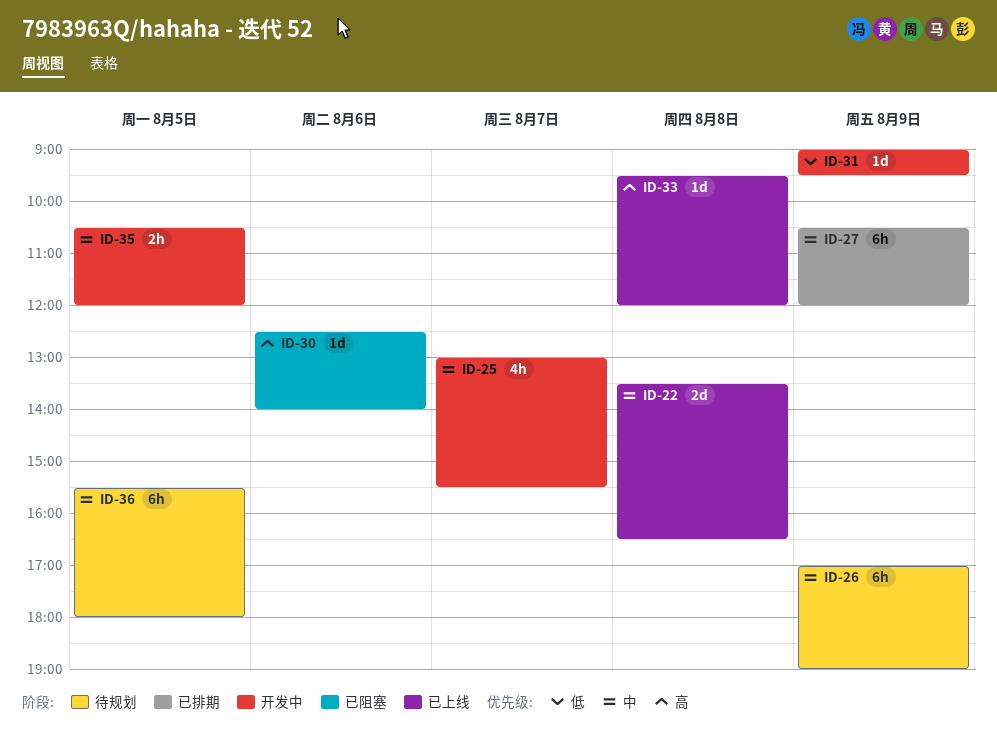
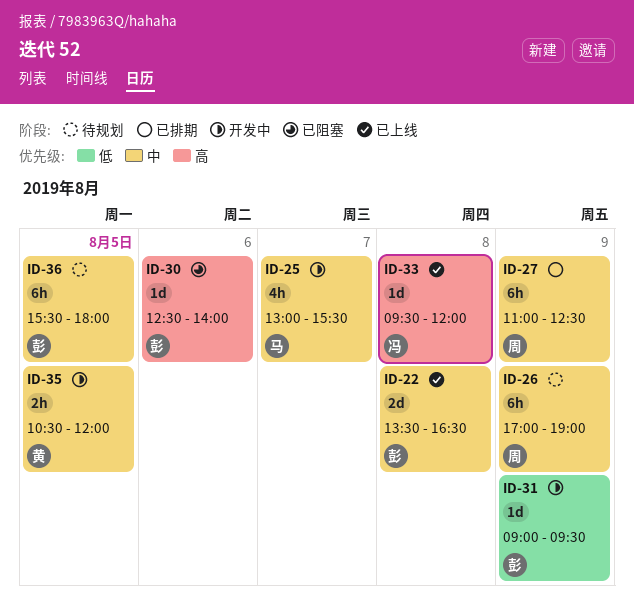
ID-27, begins: 10:30 -> 11:00
ID-27, ends: 12:00 -> 12:30

